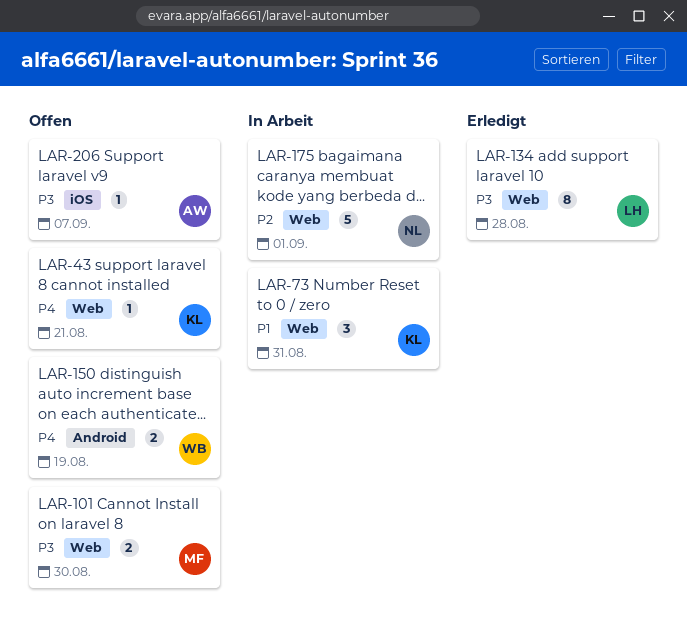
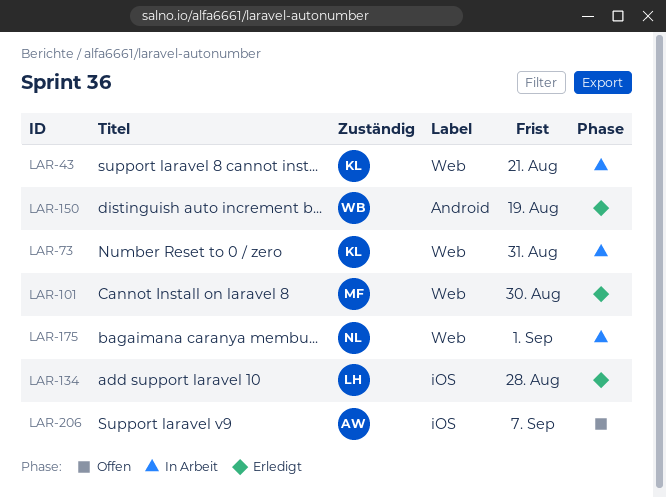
LAR-43, status: Offen -> In Arbeit
LAR-101, status: Offen -> Erledigt
LAR-134, label: Web -> iOS
LAR-150, status: Offen -> Erledigt

